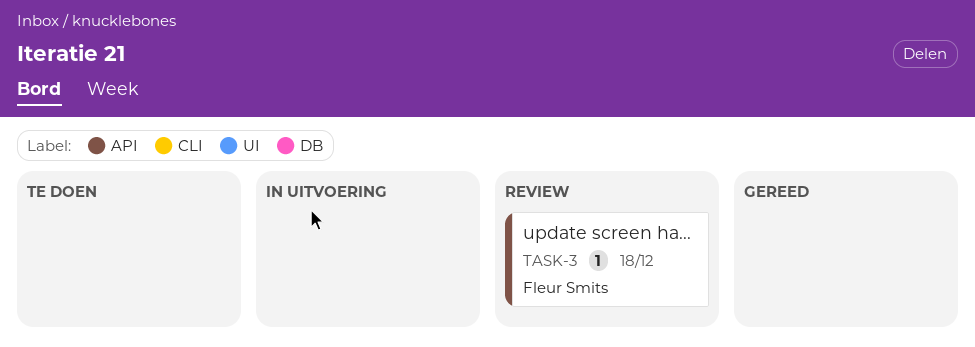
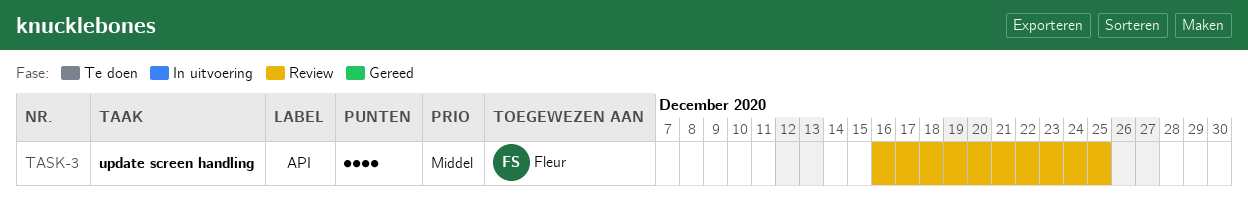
TASK-3, estimate: 1 -> 4
TASK-3, due: Dec 18 -> Dec 25

